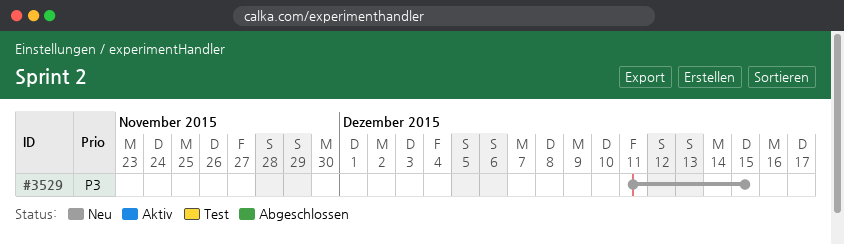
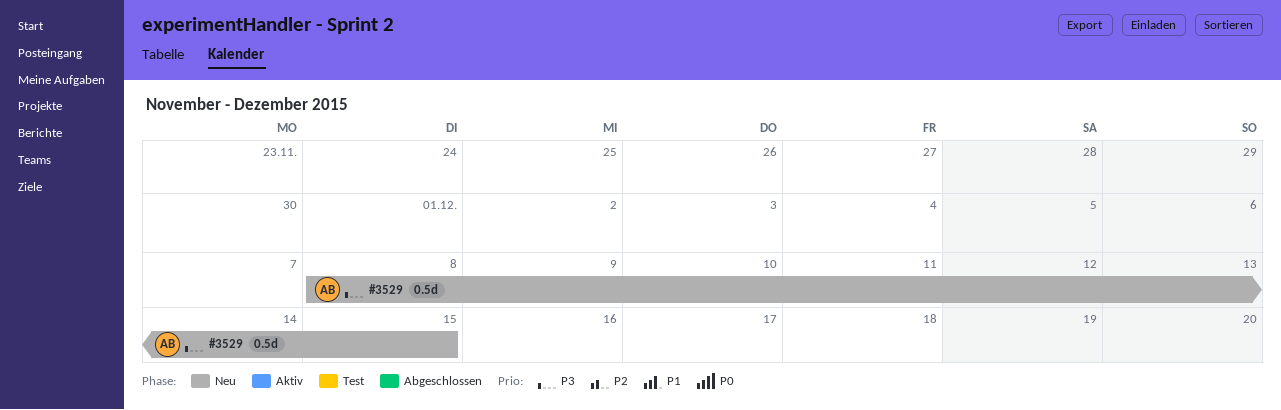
#3529, start: Dec 11 -> Dec 8

